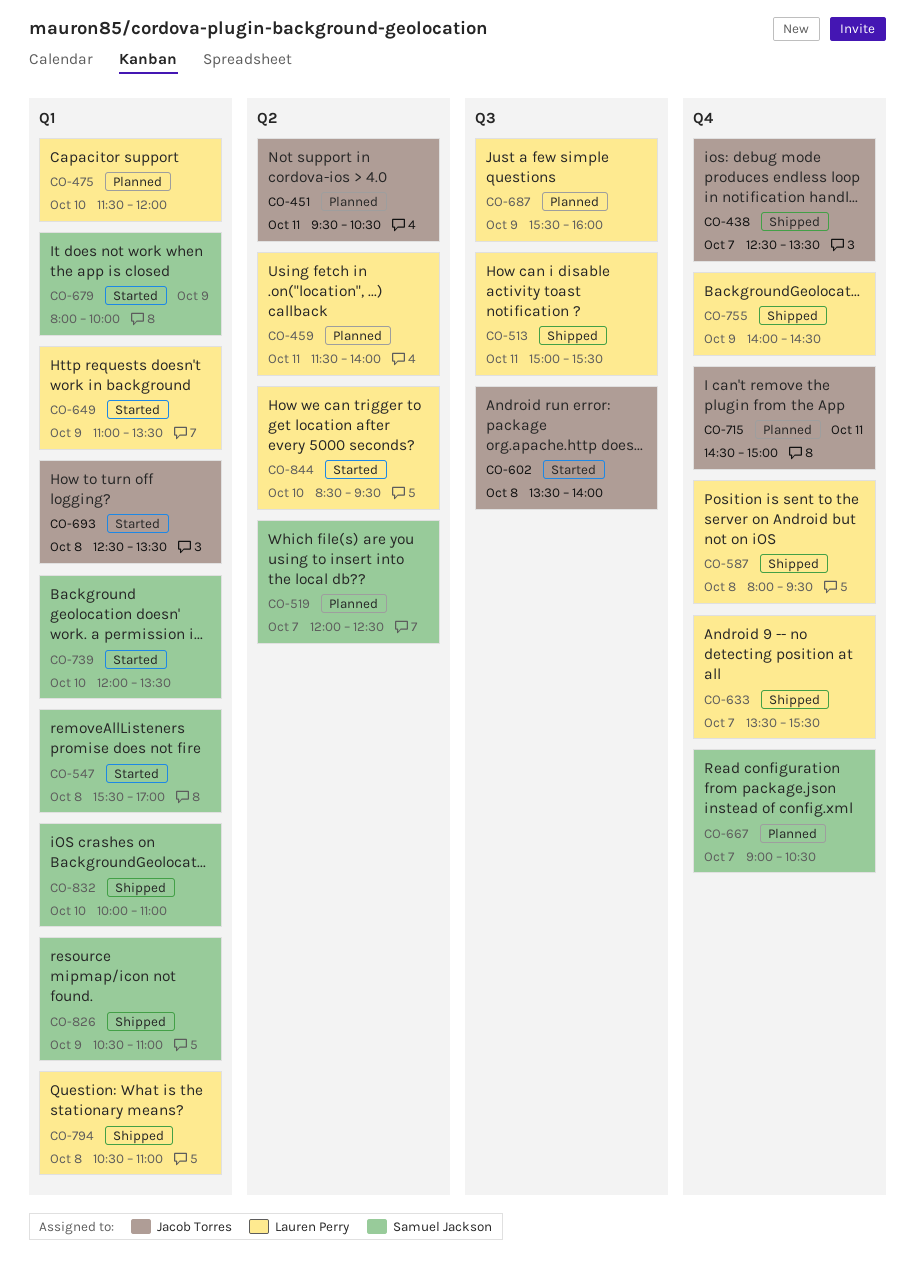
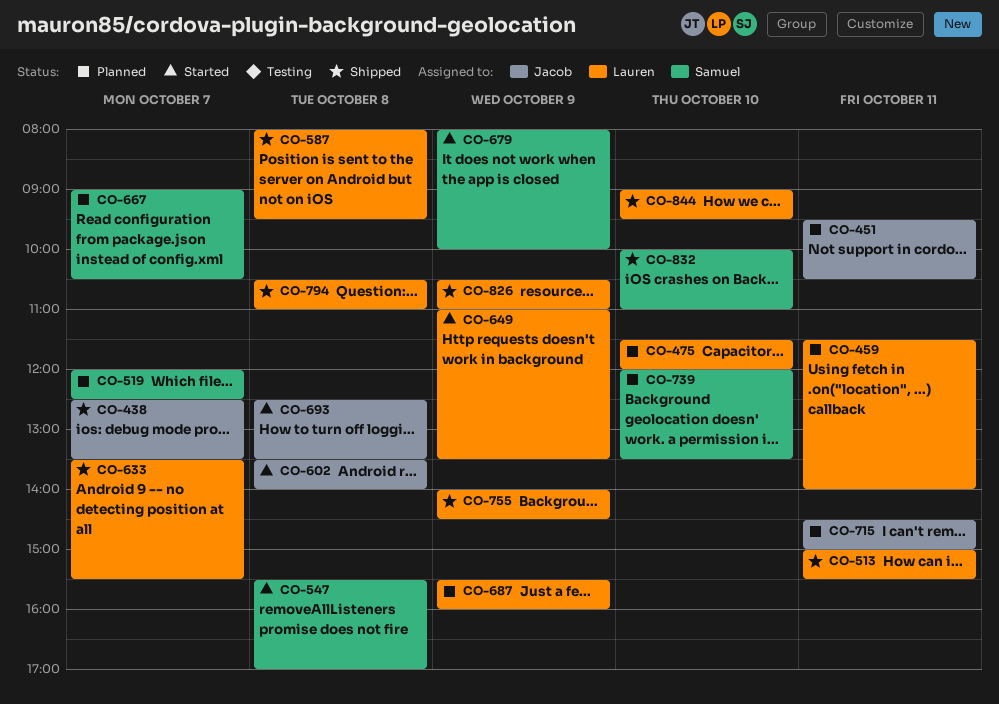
CO-739, status: Started -> Planned
CO-826, owner: Samuel Jackson -> Lauren Perry
CO-844, status: Started -> Shipped
CO-844, begins: 08:30 -> 09:00

